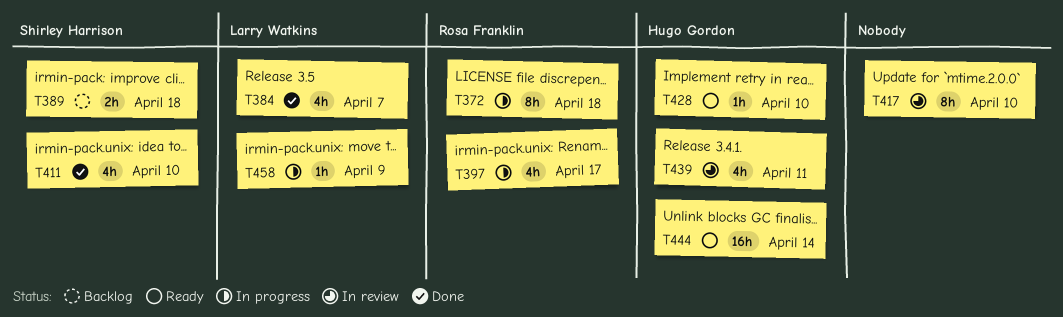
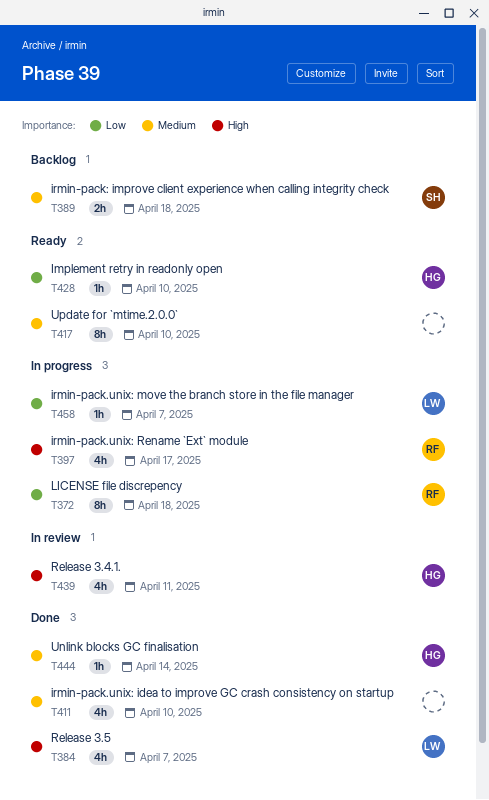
T411, owner: Shirley Harrison -> none
T417, status: In review -> Ready
T444, status: Ready -> Done
T444, estimate: 16h -> 1h
T458, due: Apr 9 -> Apr 7

